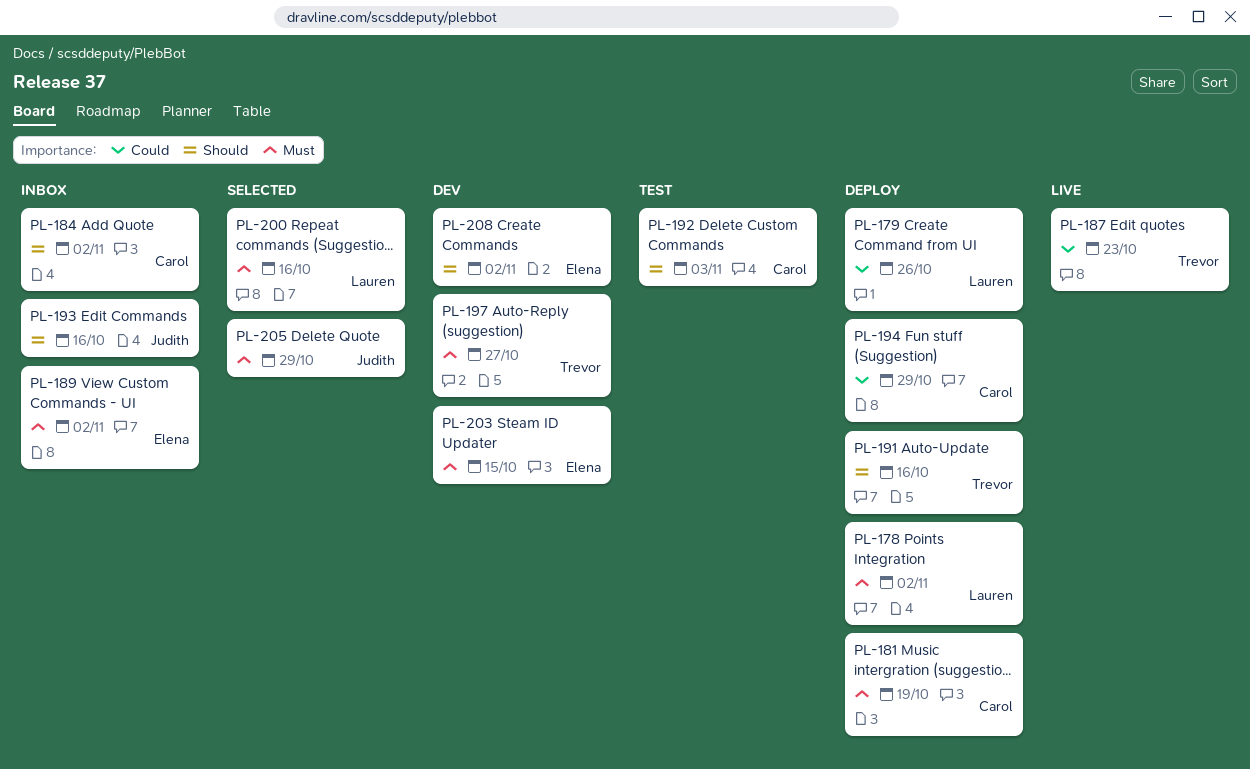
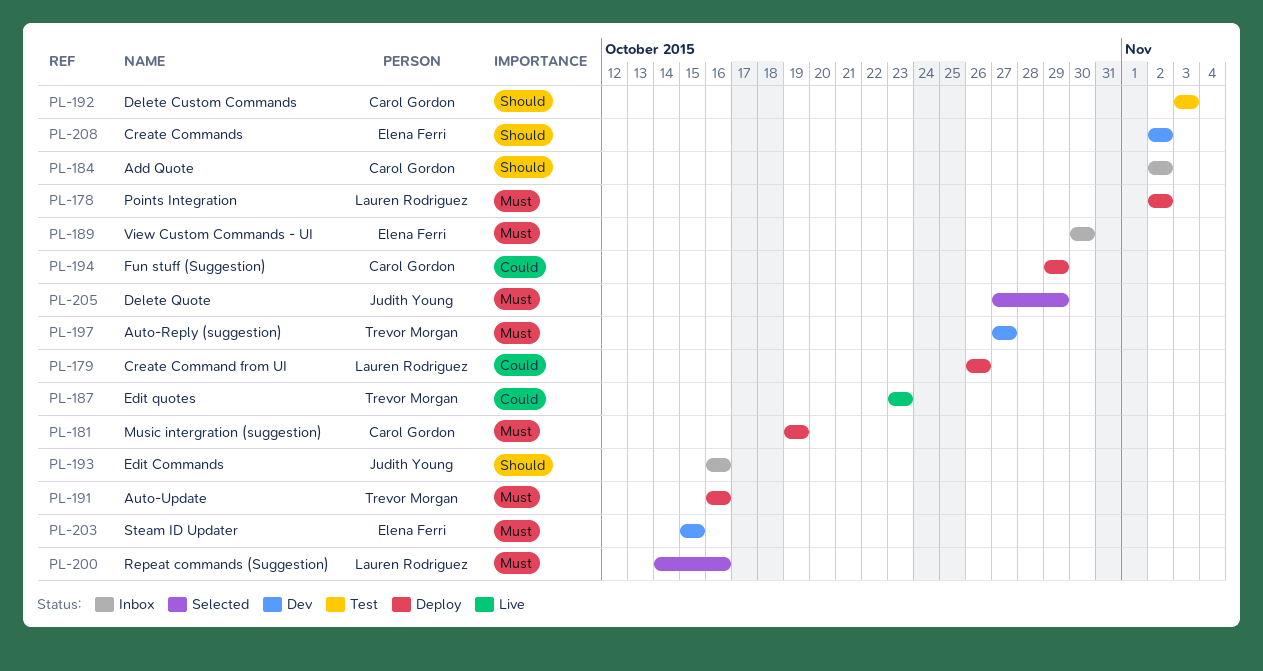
PL-189, due: Nov 2 -> Oct 30
PL-191, priority: Should -> Must

